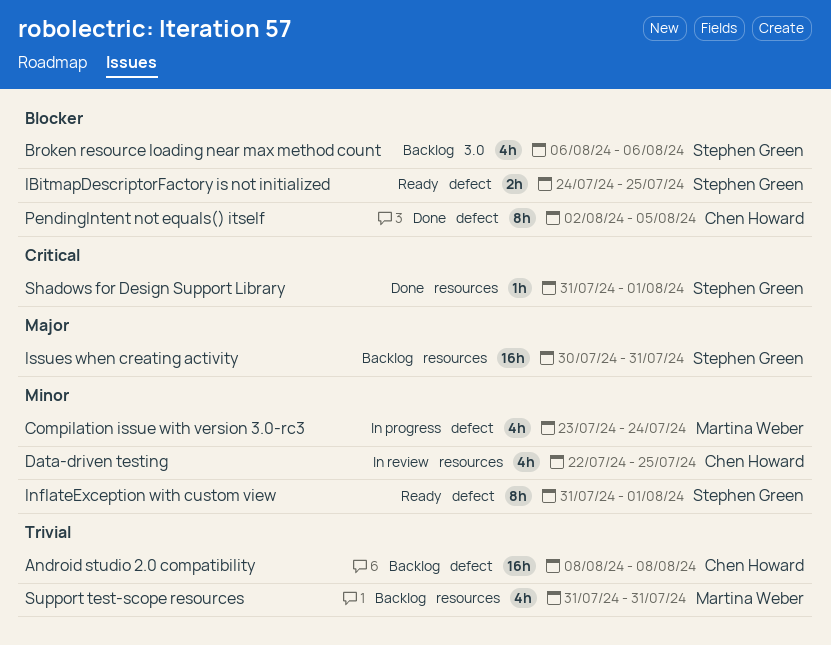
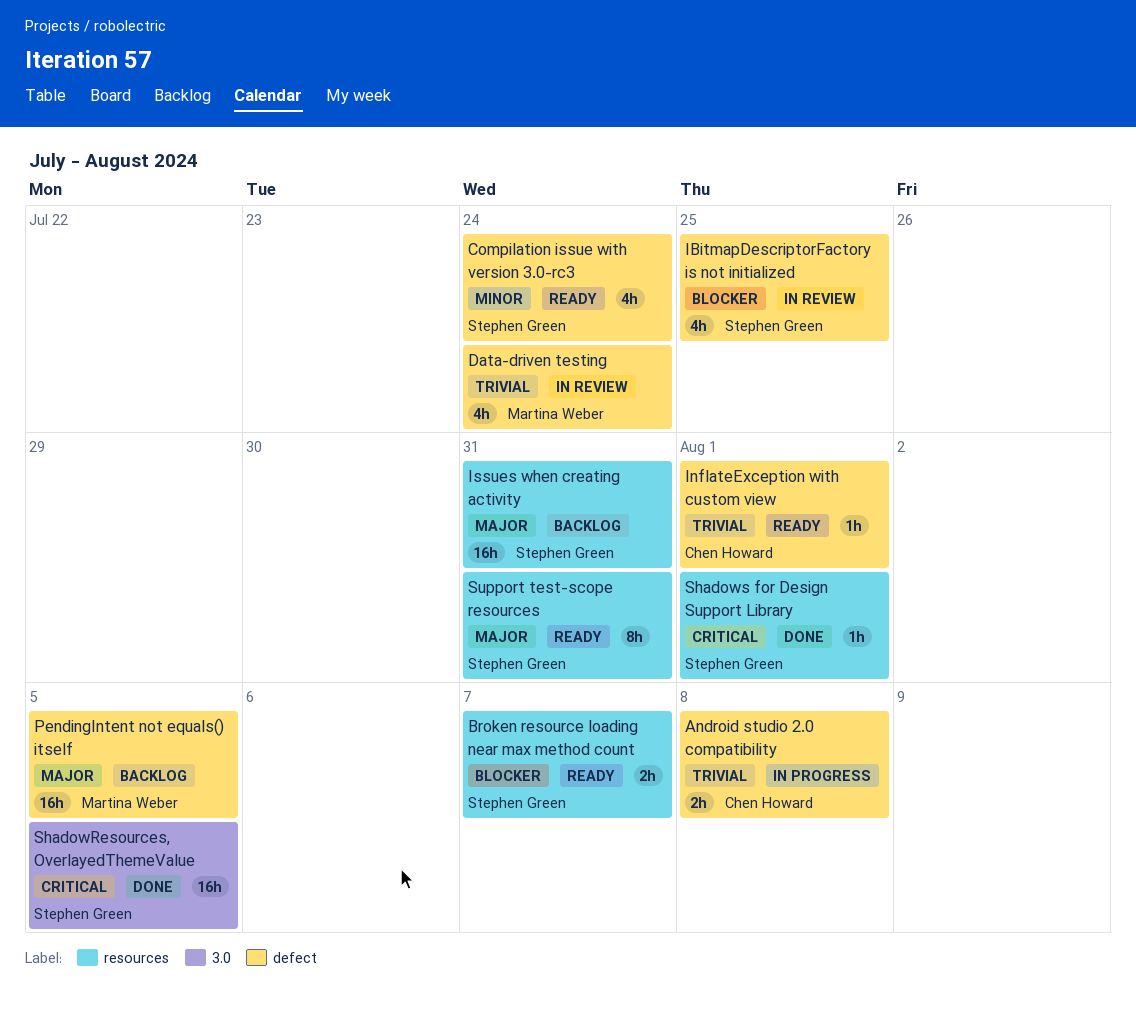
Android studio 2.0 compatibility, status: Backlog -> In progress
Android studio 2.0 compatibility, estimate: 16h -> 2h
Broken resource loading near max method count, status: Backlog -> Ready
Broken resource loading near max method count, label: 3.0 -> resources
Broken resource loading near max method count, estimate: 4h -> 2h
Broken resource loading near max method count, due: Aug 6 -> Aug 7
Compilation issue with version 3.0-rc3, status: In progress -> Ready
Compilation issue with version 3.0-rc3, owner: Martina Weber -> Stephen Green
Data-driven testing, owner: Chen Howard -> Martina Weber
Data-driven testing, priority: Minor -> Trivial
Data-driven testing, label: resources -> defect
Data-driven testing, due: Jul 25 -> Jul 24
IBitmapDescriptorFactory is not initialized, status: Ready -> In review
IBitmapDescriptorFactory is not initialized, estimate: 2h -> 4h
InflateException with custom view, owner: Stephen Green -> Chen Howard
InflateException with custom view, priority: Minor -> Trivial
InflateException with custom view, estimate: 8h -> 1h
PendingIntent not equals() itself, status: Done -> Backlog
PendingIntent not equals() itself, owner: Chen Howard -> Martina Weber
PendingIntent not equals() itself, priority: Blocker -> Major
PendingIntent not equals() itself, estimate: 8h -> 16h
ShadowResources, OverlayedThemeValue: none -> present
Support test-scope resources, status: Backlog -> Ready
Support test-scope resources, owner: Martina Weber -> Stephen Green
Support test-scope resources, priority: Trivial -> Major
Support test-scope resources, estimate: 4h -> 8h

